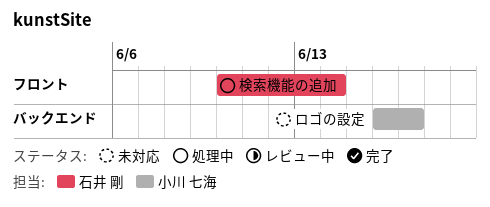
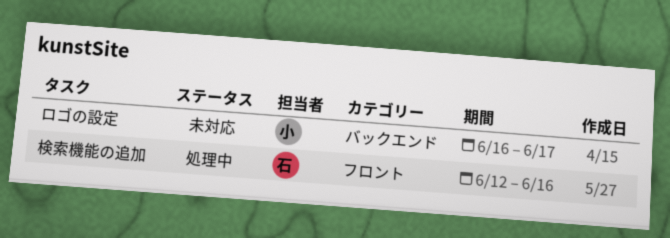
検索機能の追加, start: Jun 10 -> Jun 12
検索機能の追加, due: Jun 14 -> Jun 16

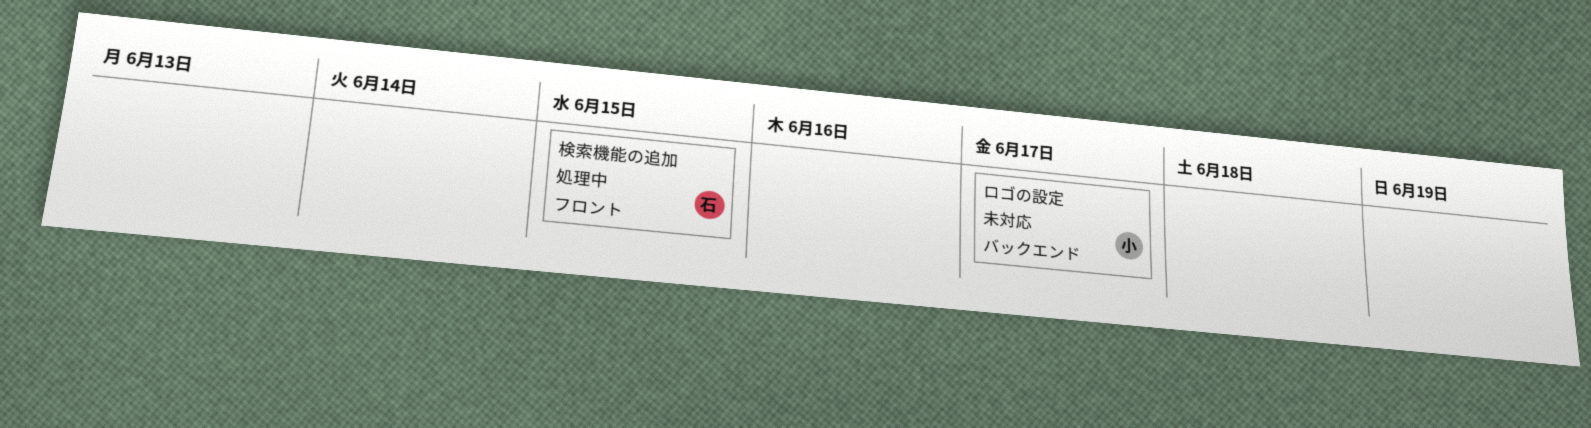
検索機能の追加, due: Jun 16 -> Jun 15

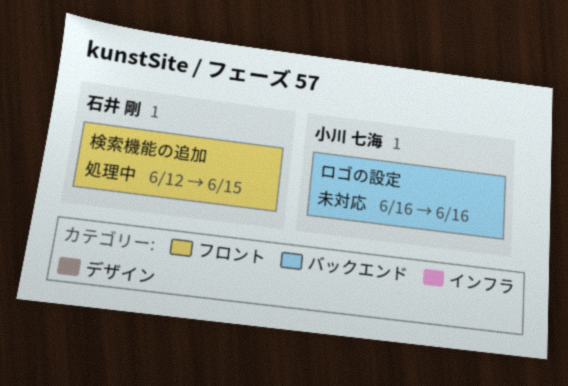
ロゴの設定, due: Jun 17 -> Jun 16

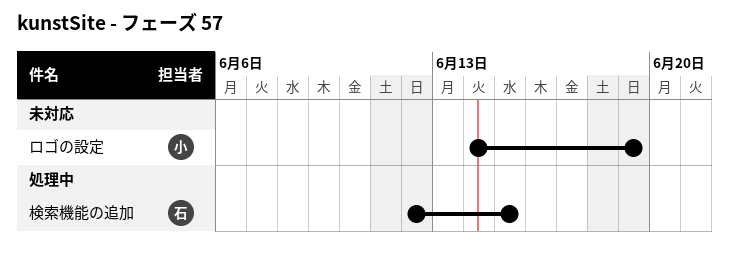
ロゴの設定, start: Jun 16 -> Jun 14
ロゴの設定, due: Jun 16 -> Jun 19

